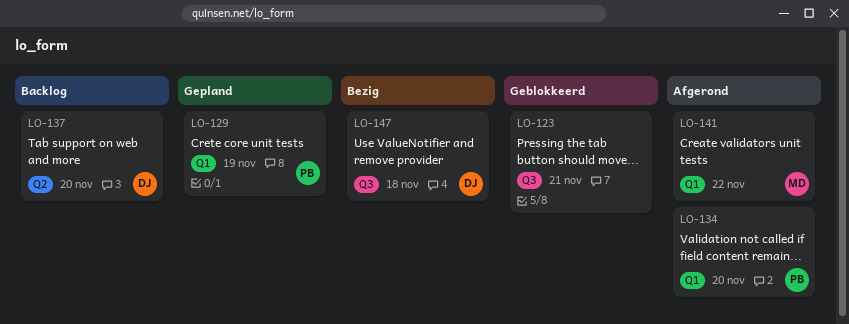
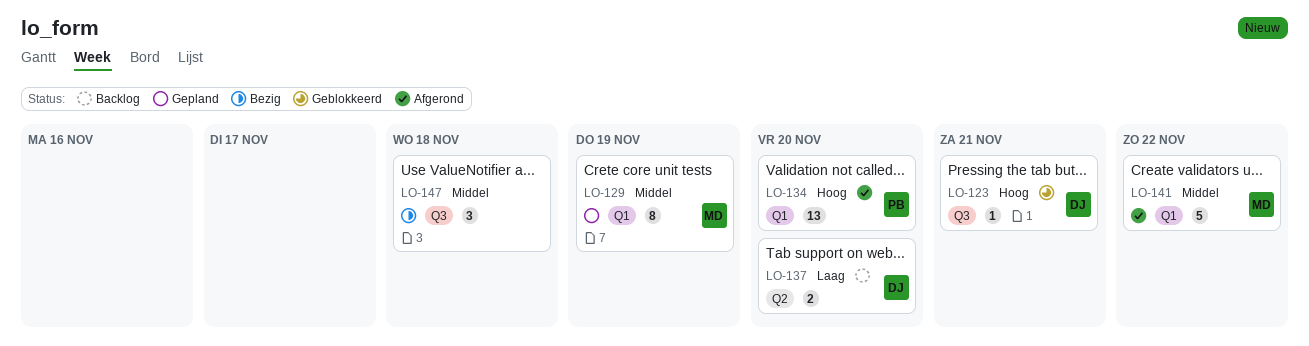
LO-123, owner: none -> DJ
LO-129, owner: PB -> MD
LO-147, owner: DJ -> none

